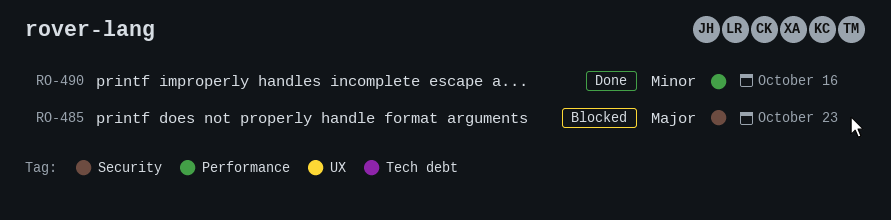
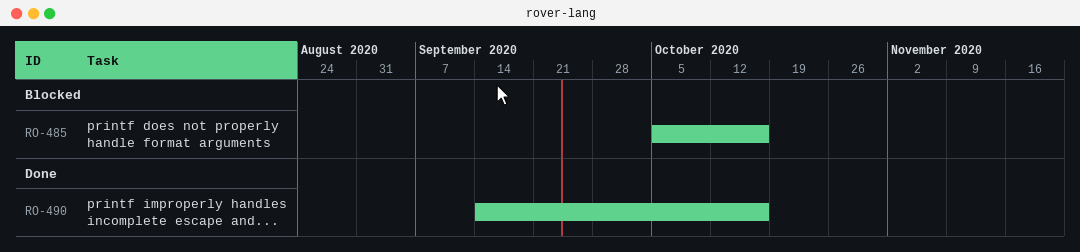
RO-485, due: Oct 23 -> Oct 16

